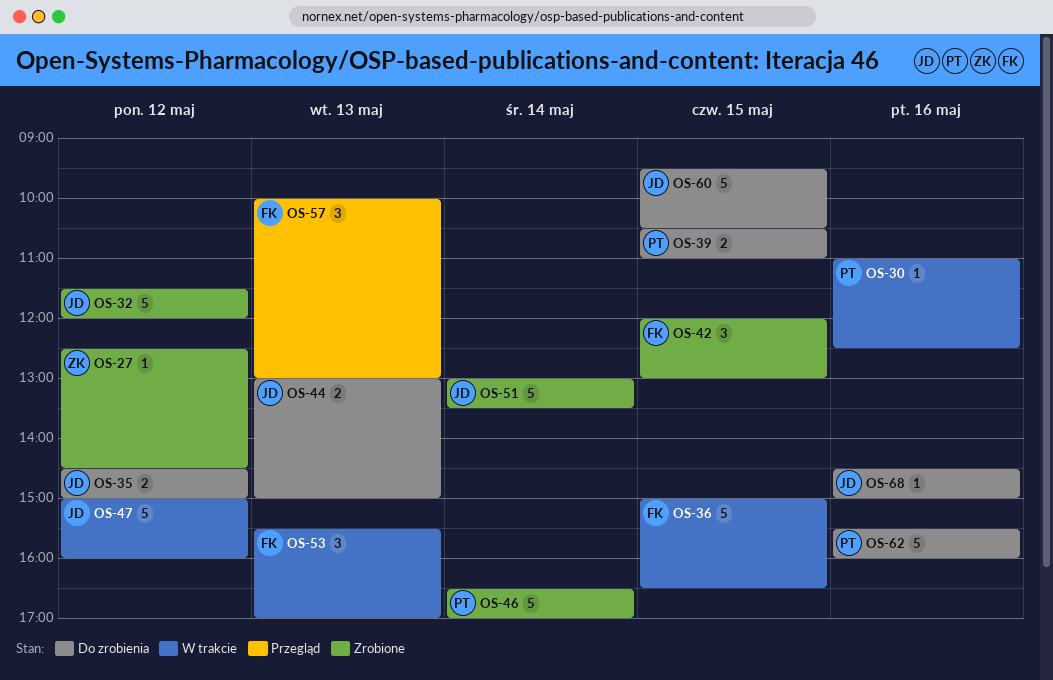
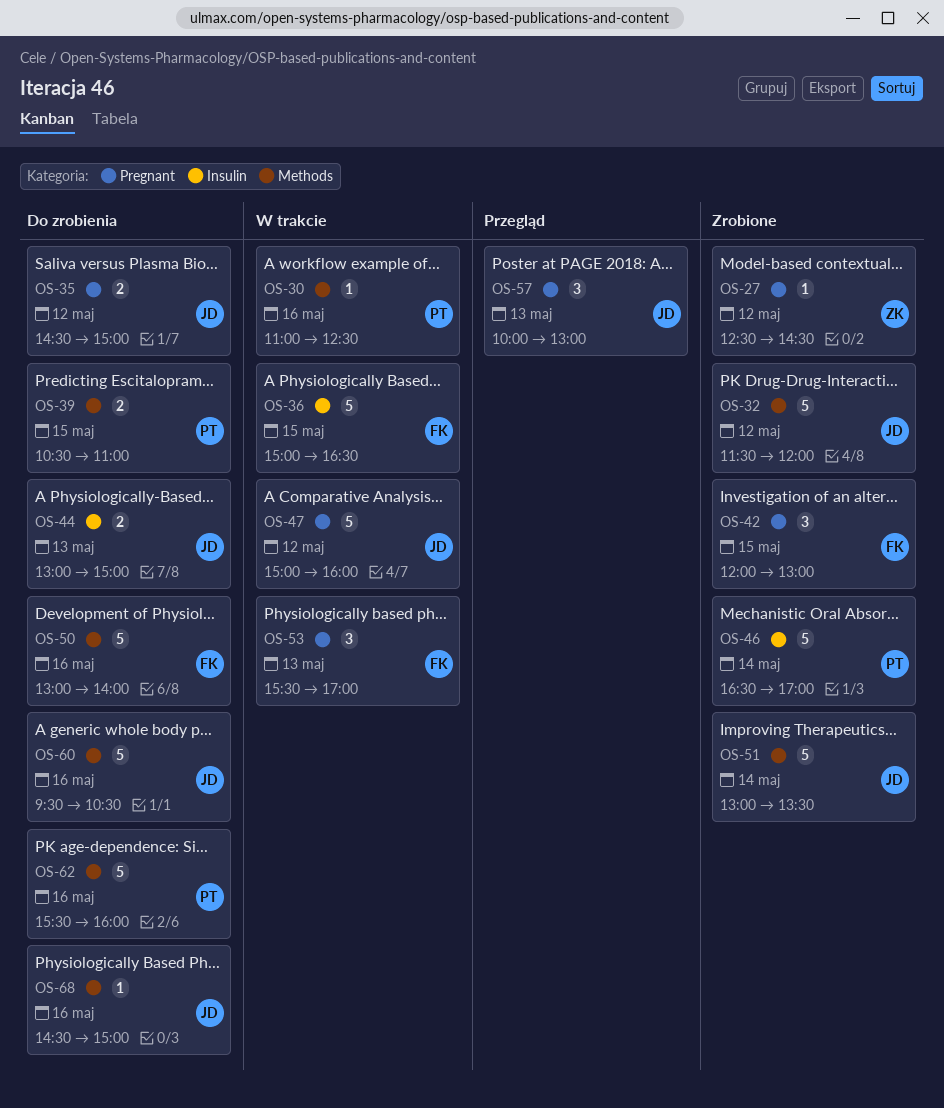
OS-50: none -> present
OS-57, owner: FK -> JD
OS-60, day: May 15 -> May 16

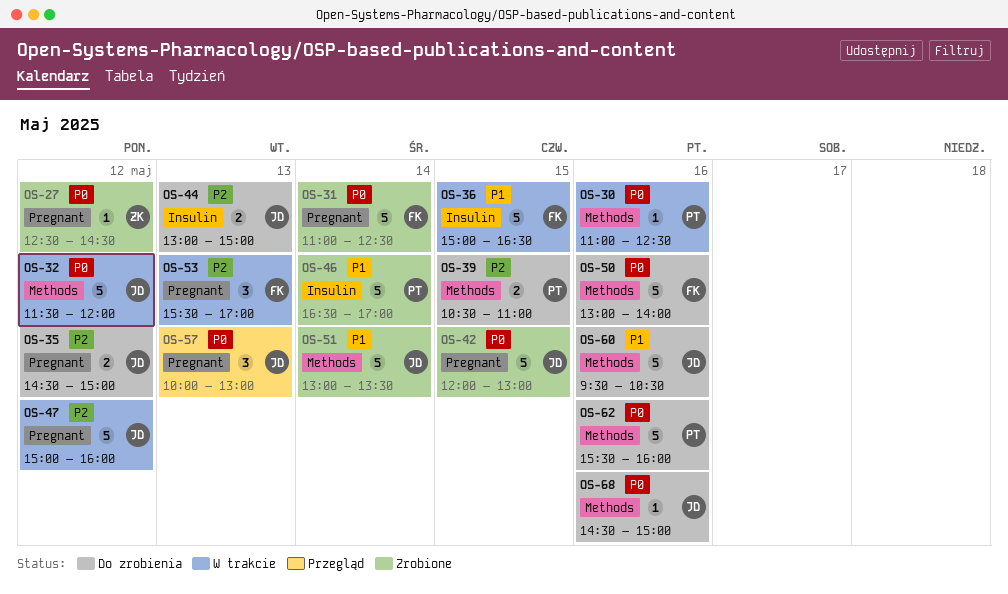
OS-31: none -> present
OS-32, status: Zrobione -> W trakcie
OS-42, owner: FK -> JD
OS-42, estimate: 3 -> 5

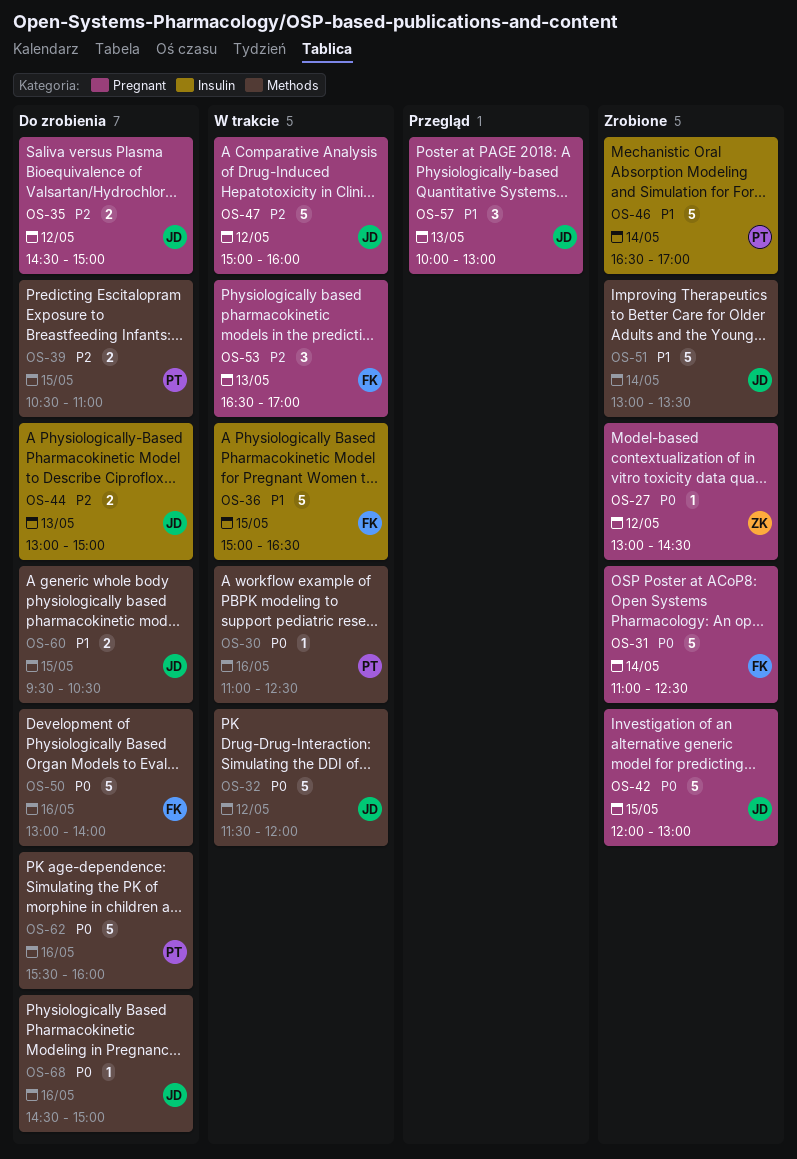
OS-27, begins: 12:30 -> 13:00
OS-53, begins: 15:30 -> 16:30
OS-57, priority: P0 -> P1
OS-60, estimate: 5 -> 2
OS-60, day: May 16 -> May 15

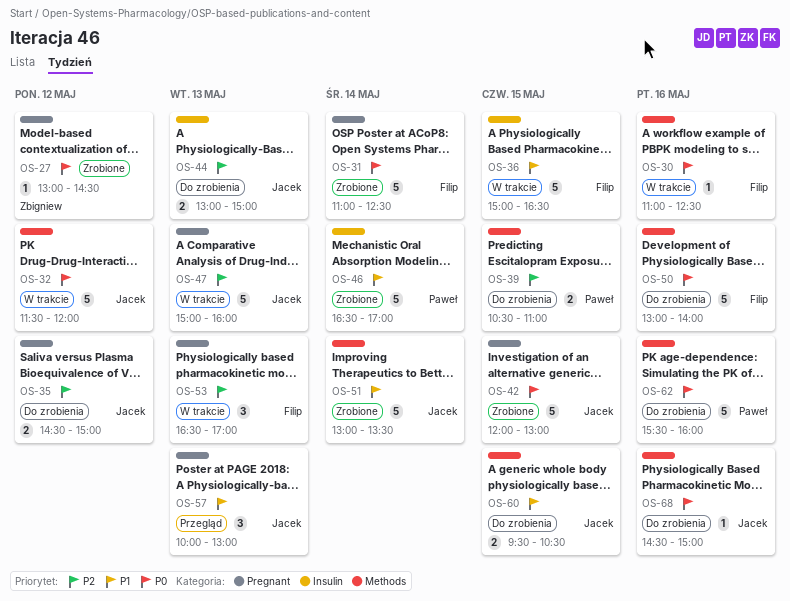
OS-30, owner: Paweł -> Filip
OS-47, day: May 12 -> May 13

